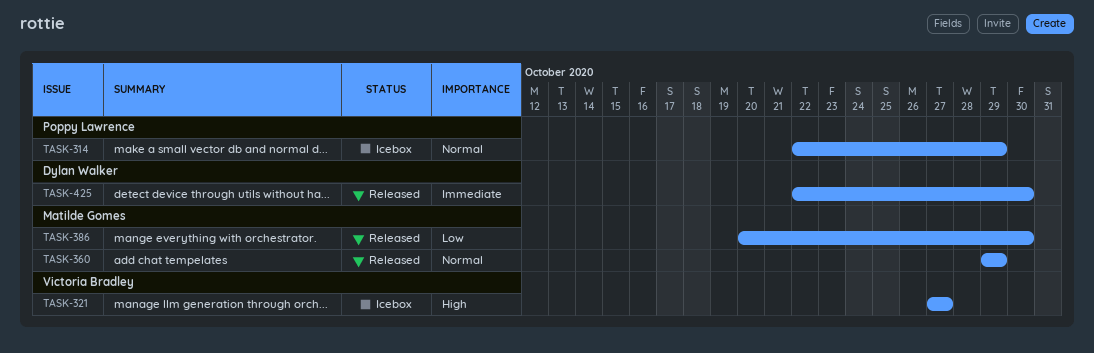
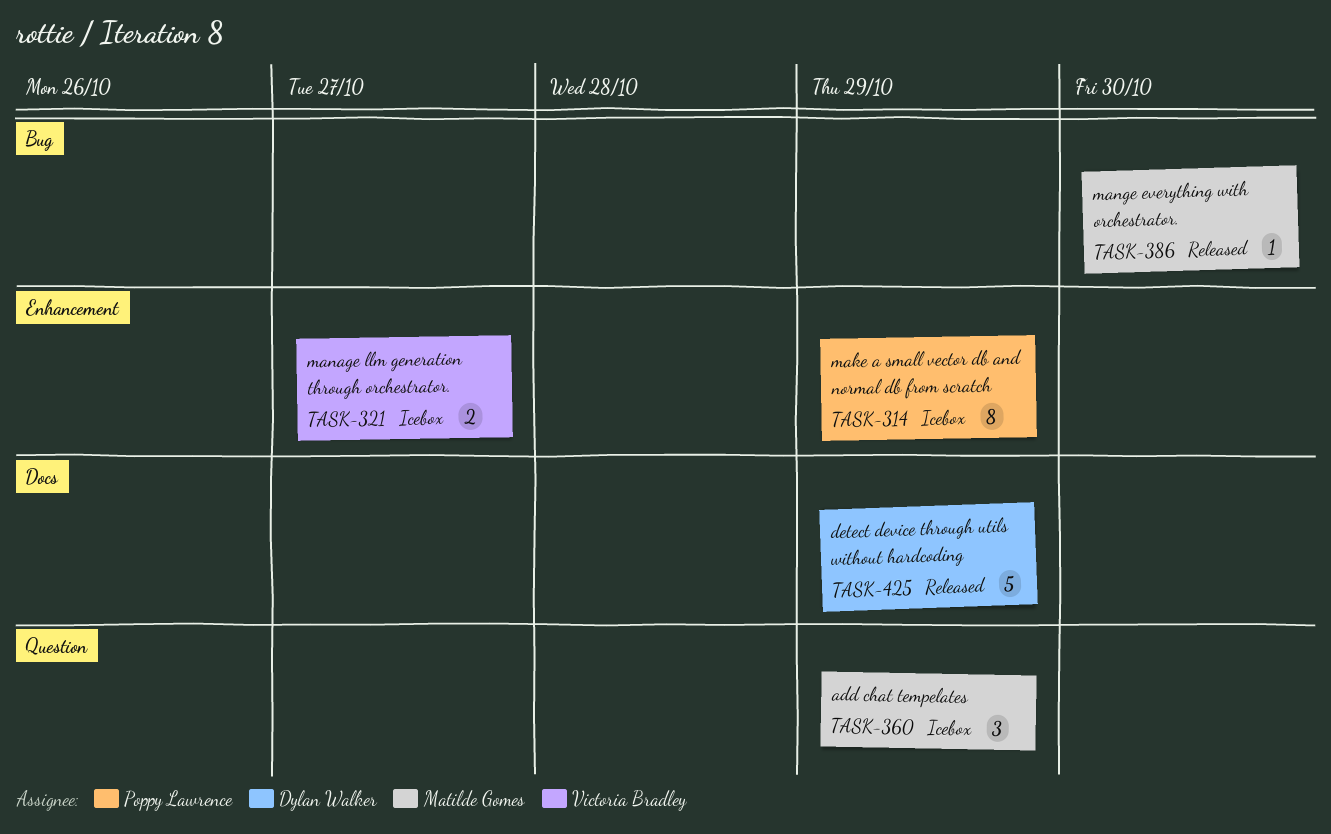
TASK-360, status: Released -> Icebox
TASK-425, due: Oct 30 -> Oct 29

